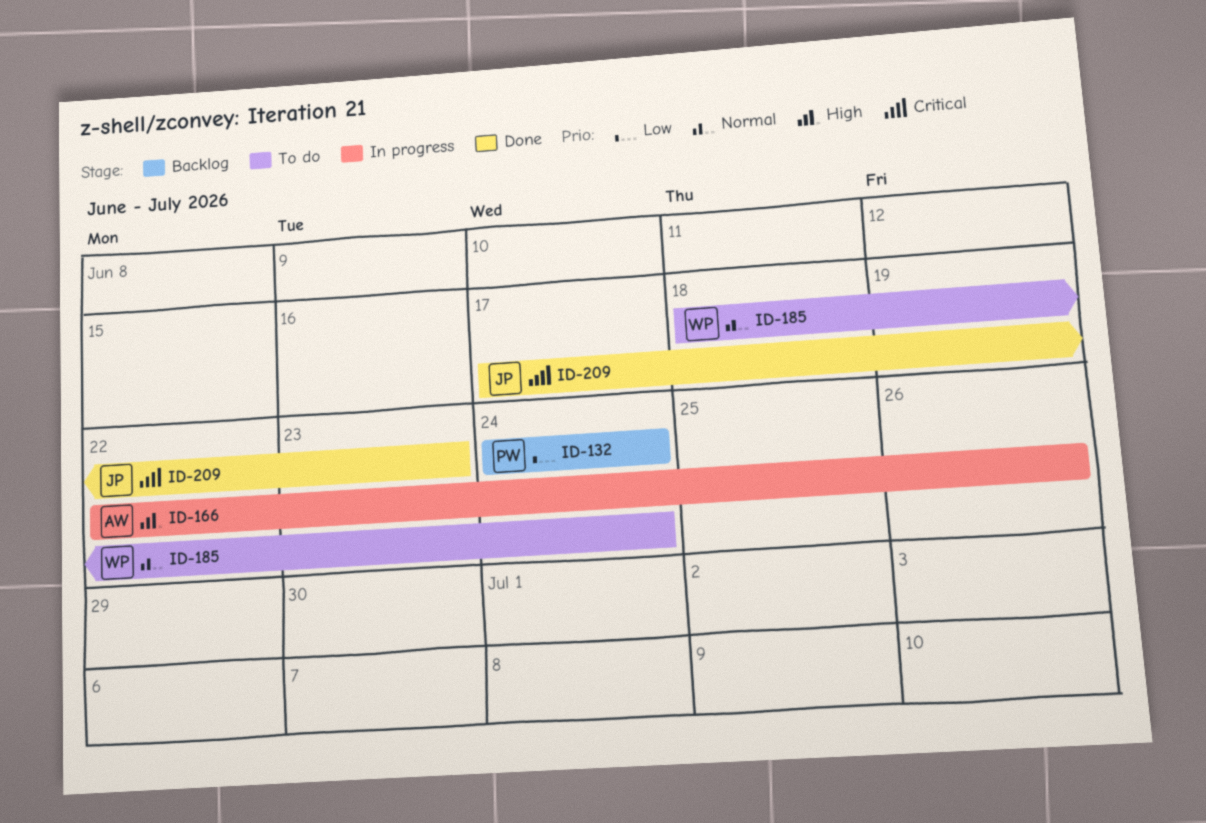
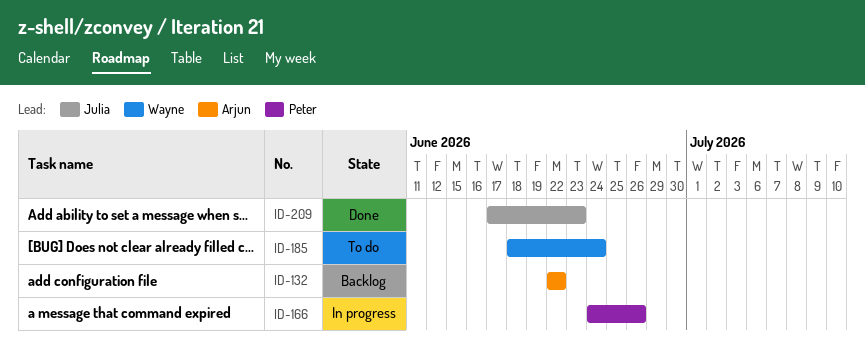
ID-132, owner: Peter -> Arjun
ID-132, start: Jun 24 -> Jun 22
ID-132, due: Jun 24 -> Jun 22
ID-166, owner: Arjun -> Peter
ID-166, start: Jun 22 -> Jun 24

